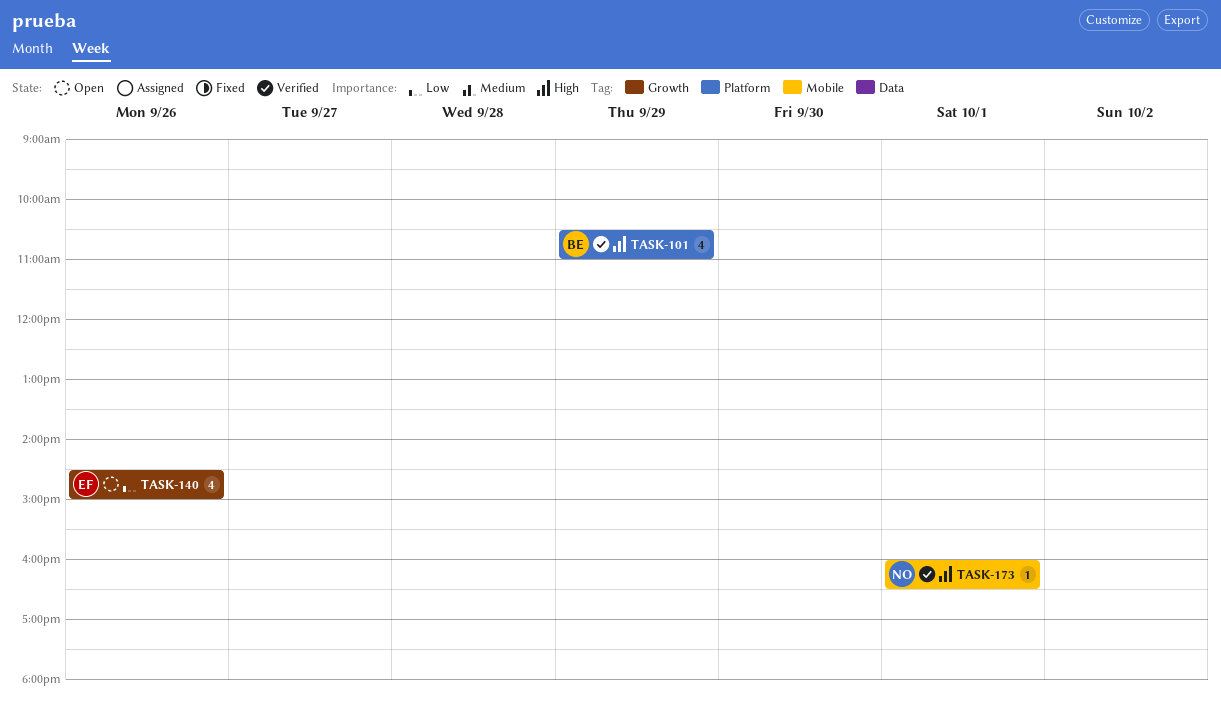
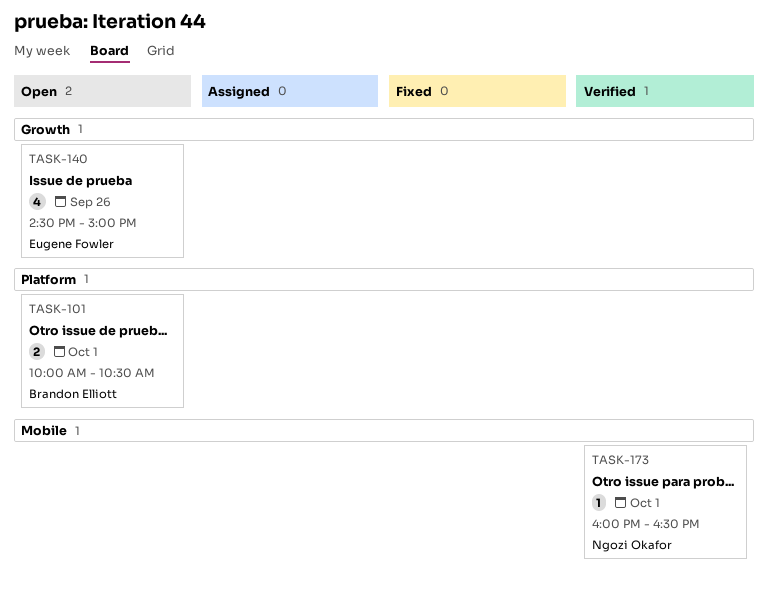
TASK-101, status: Verified -> Open
TASK-101, estimate: 4 -> 2
TASK-101, day: Sep 29 -> Oct 1
TASK-101, begins: 10:30 -> 10:00
TASK-101, ends: 11:00 -> 10:30

